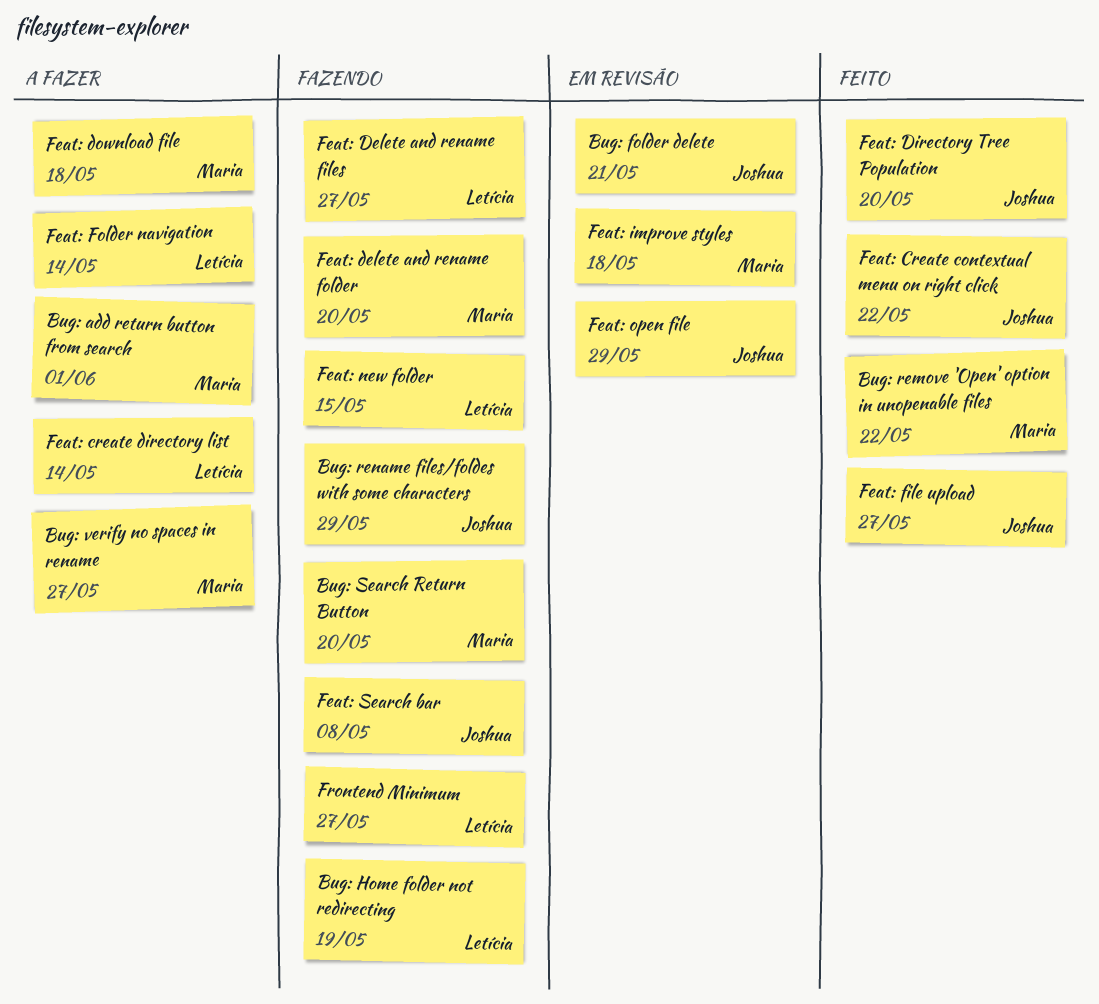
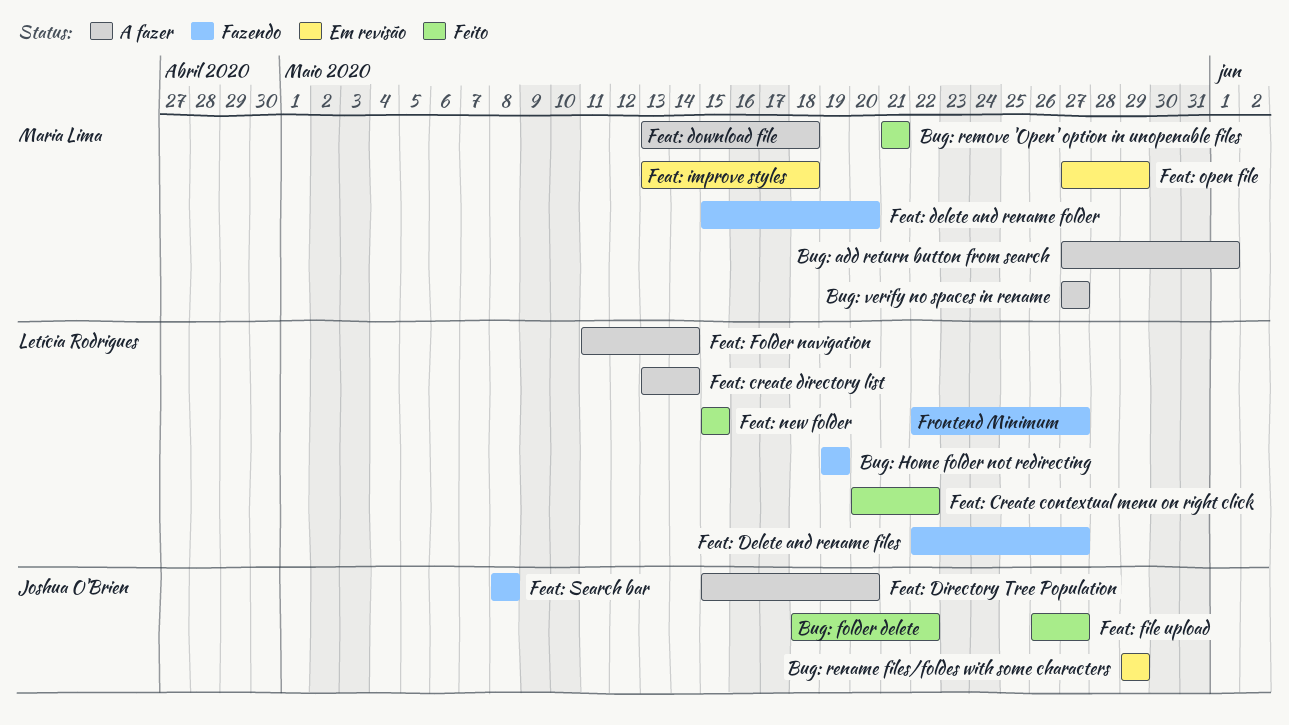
Bug: folder delete, status: Em revisão -> Feito
Bug: folder delete, due: May 21 -> May 22
Bug: remove 'Open' option in unopenable files, due: May 22 -> May 21
Bug: rename files/foldes with some characters, status: Fazendo -> Em revisão
Bug: Search Return Button: present -> none
Feat: Create contextual menu on right click, owner: Joshua O'Brien -> Letícia Rodrigues
Feat: Directory Tree Population, status: Feito -> A fazer
Feat: new folder, status: Fazendo -> Feito
Feat: open file, owner: Joshua O'Brien -> Maria Lima

